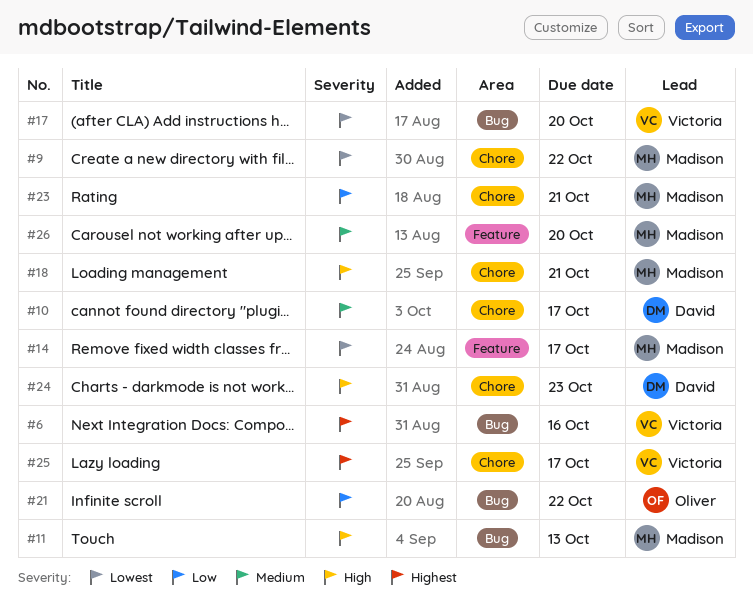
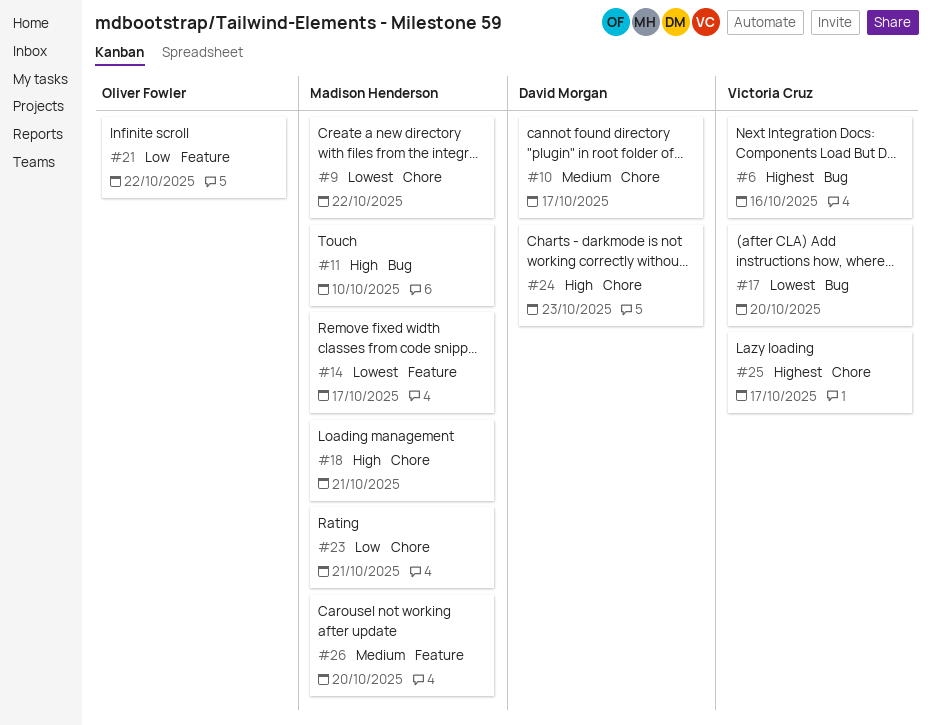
#11, due: Oct 13 -> Oct 10
#21, label: Bug -> Feature

